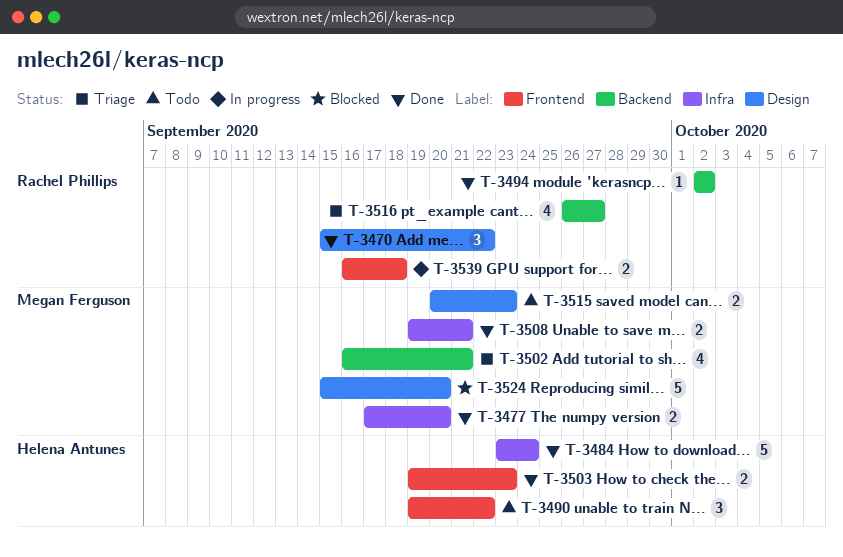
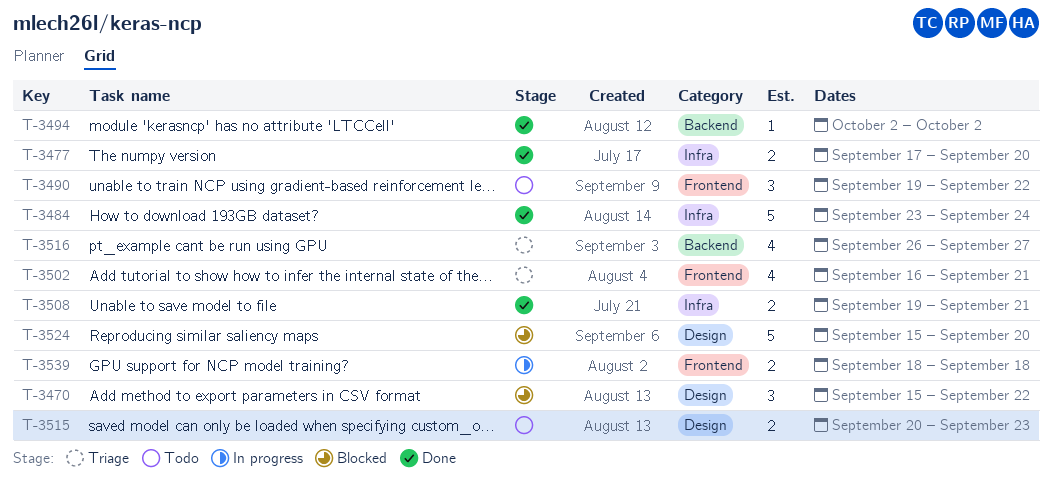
T-3470, status: Done -> Blocked
T-3502, label: Backend -> Frontend
T-3503: present -> none
T-3539, start: Sep 16 -> Sep 18

